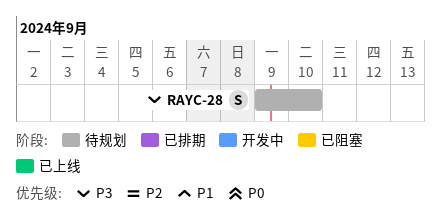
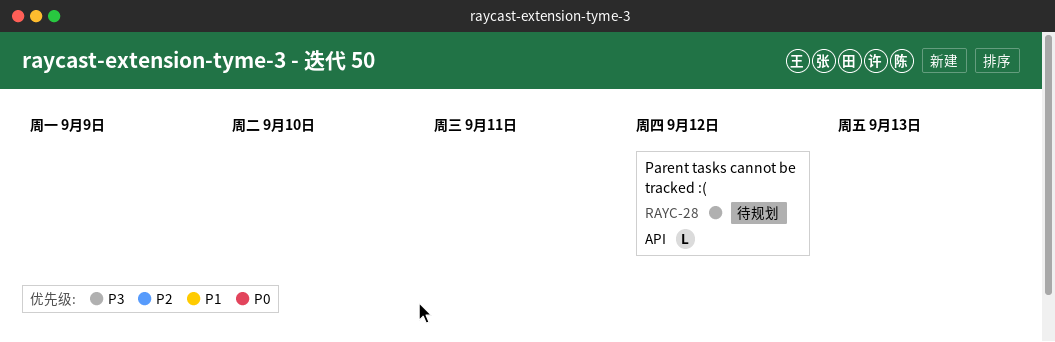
RAYC-28, estimate: S -> L
RAYC-28, due: Sep 10 -> Sep 12

